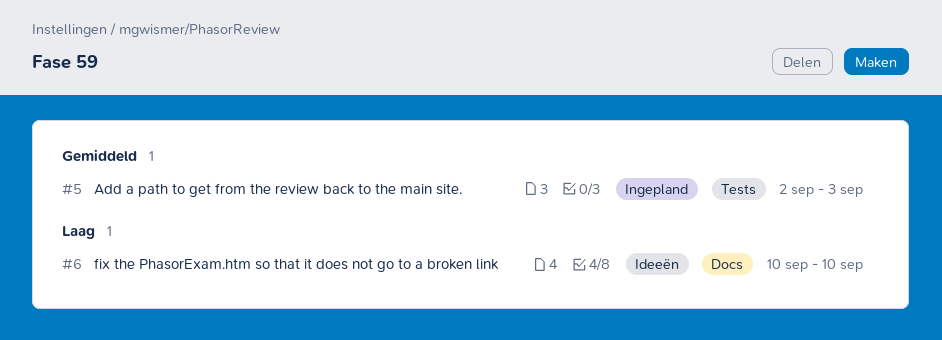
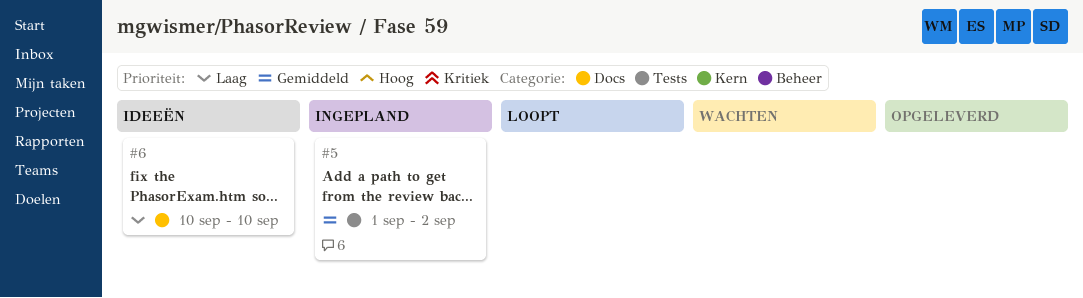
#5, start: Sep 2 -> Sep 1
#5, due: Sep 3 -> Sep 2

